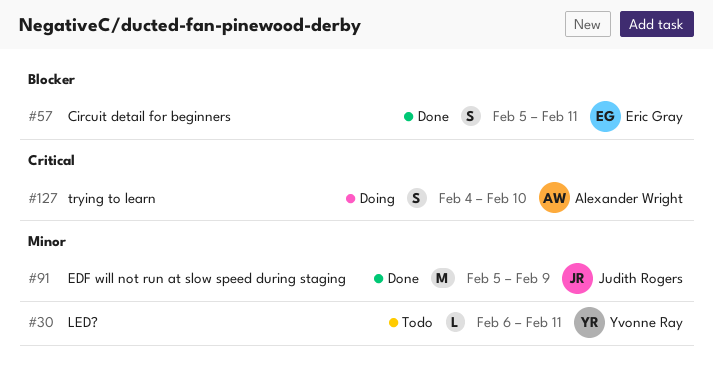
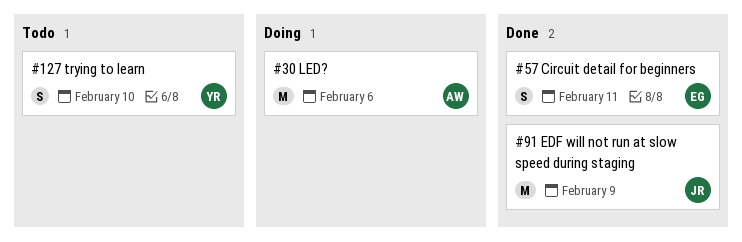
#30, status: Todo -> Doing
#30, owner: Yvonne Ray -> Alexander Wright
#30, estimate: L -> M
#30, due: Feb 11 -> Feb 6
#127, status: Doing -> Todo
#127, owner: Alexander Wright -> Yvonne Ray

